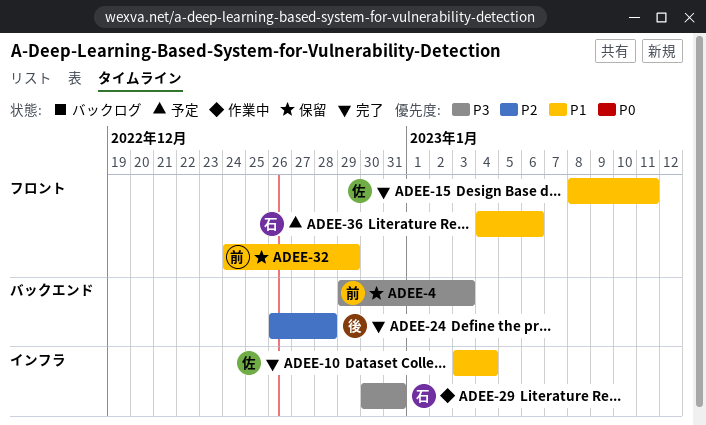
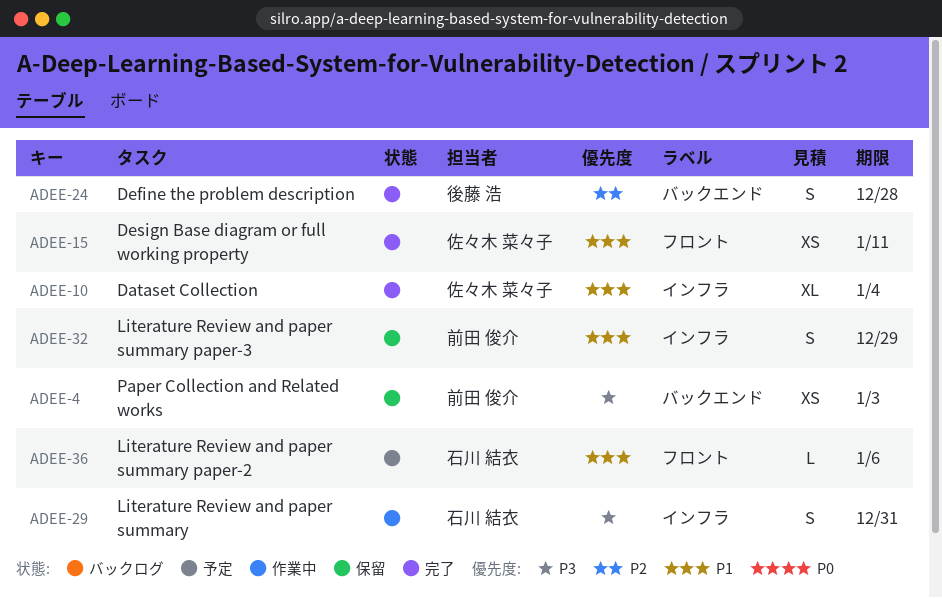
ADEE-32, label: フロント -> インフラ

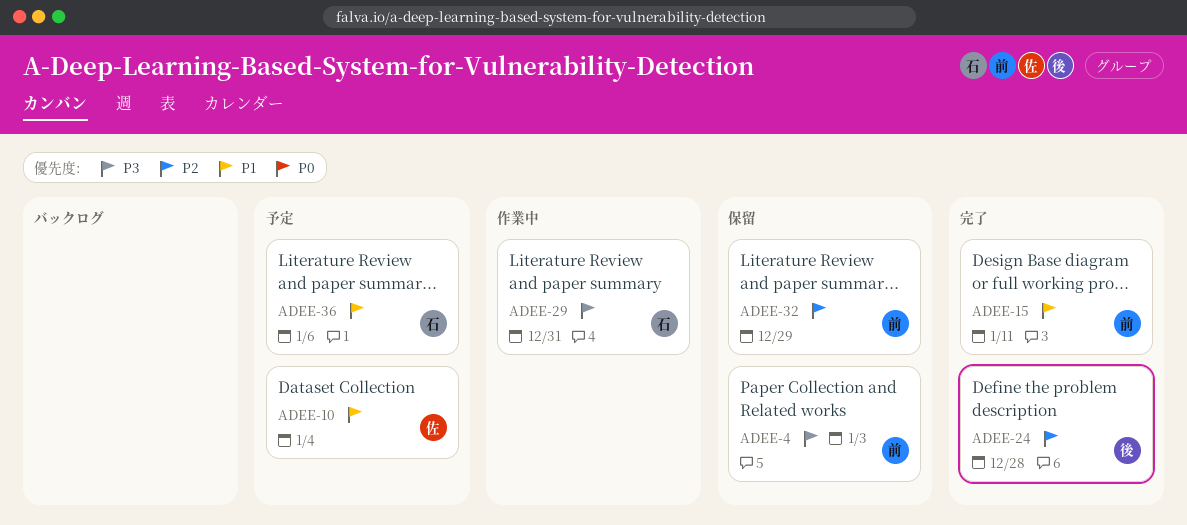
ADEE-10, status: 完了 -> 予定
ADEE-15, owner: 佐々木 菜々子 -> 前田 俊介
ADEE-32, priority: P1 -> P2

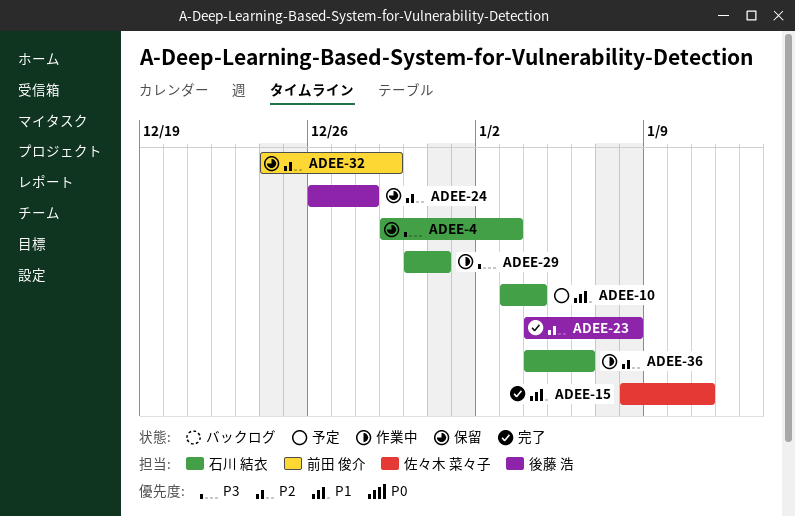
ADEE-4, owner: 前田 俊介 -> 石川 結衣
ADEE-10, owner: 佐々木 菜々子 -> 石川 結衣
ADEE-15, owner: 前田 俊介 -> 佐々木 菜々子
ADEE-23: none -> present
ADEE-24, status: 完了 -> 保留
ADEE-36, status: 予定 -> 作業中
ADEE-36, priority: P1 -> P2

